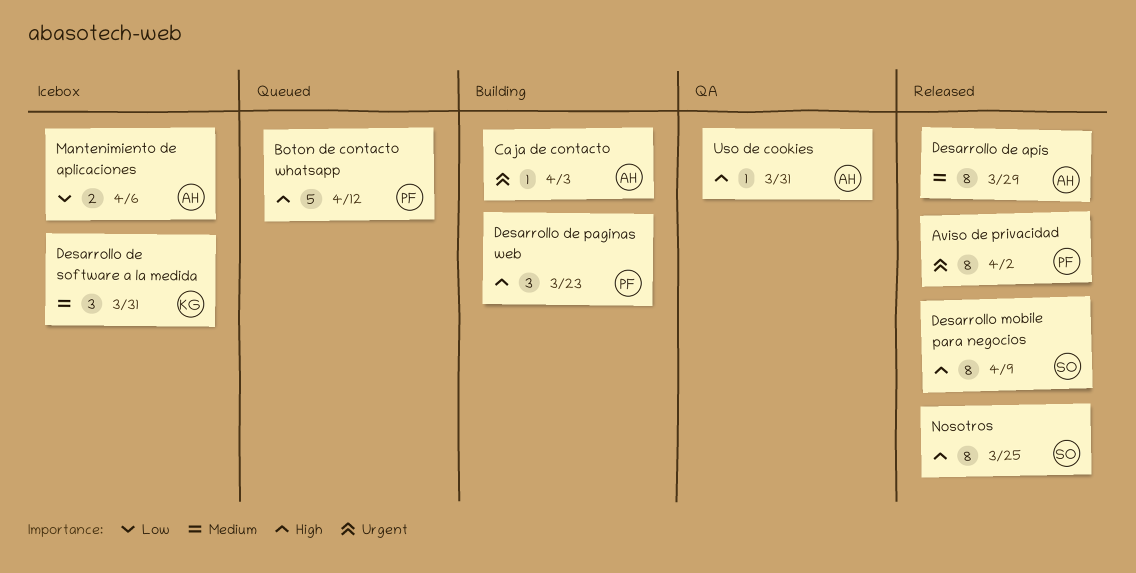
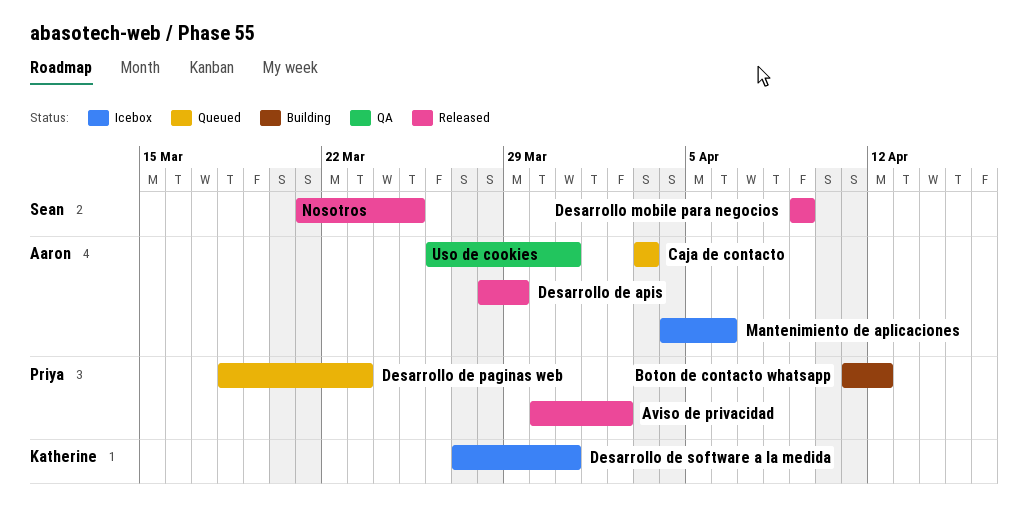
Boton de contacto whatsapp, status: Queued -> Building
Caja de contacto, status: Building -> Queued
Desarrollo de paginas web, status: Building -> Queued

